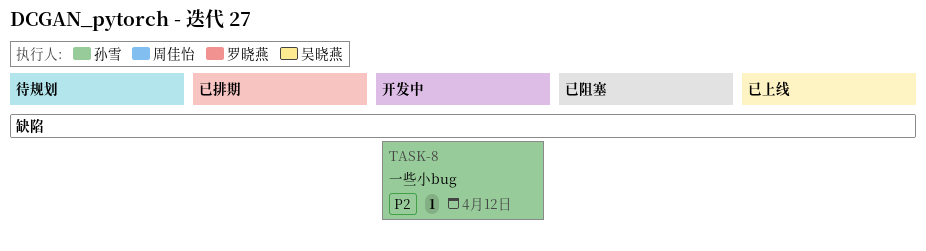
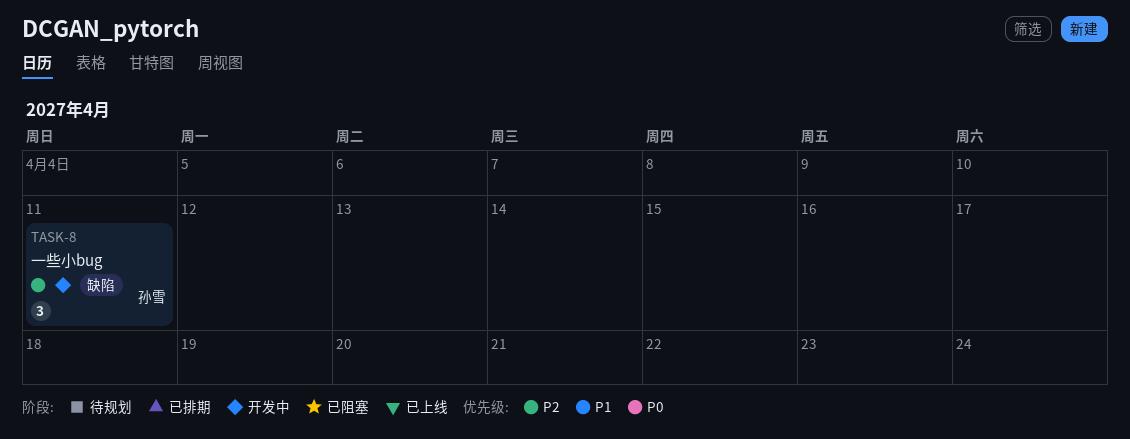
TASK-8, estimate: 1 -> 3
TASK-8, due: Apr 12 -> Apr 11

